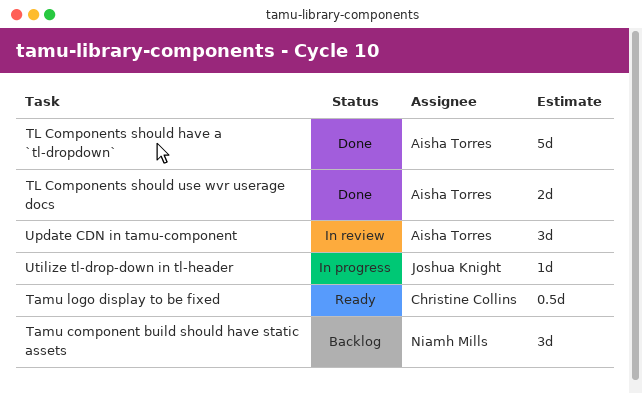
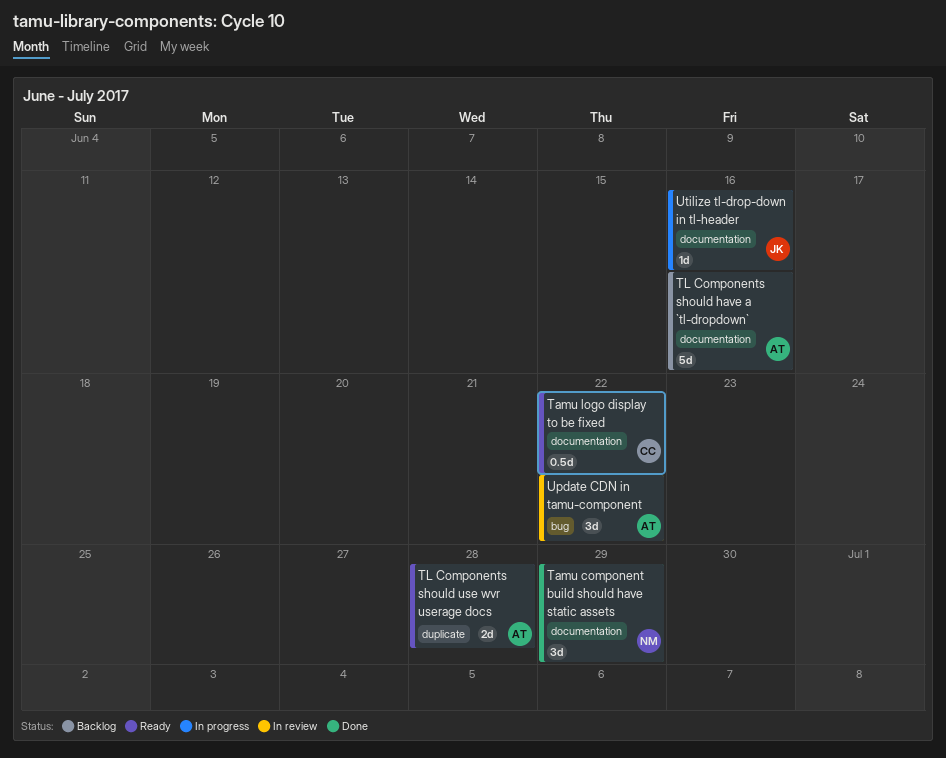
Tamu component build should have static assets, status: Backlog -> Done
TL Components should have a `tl-dropdown`, status: Done -> Backlog
TL Components should use wvr userage docs, status: Done -> Ready

